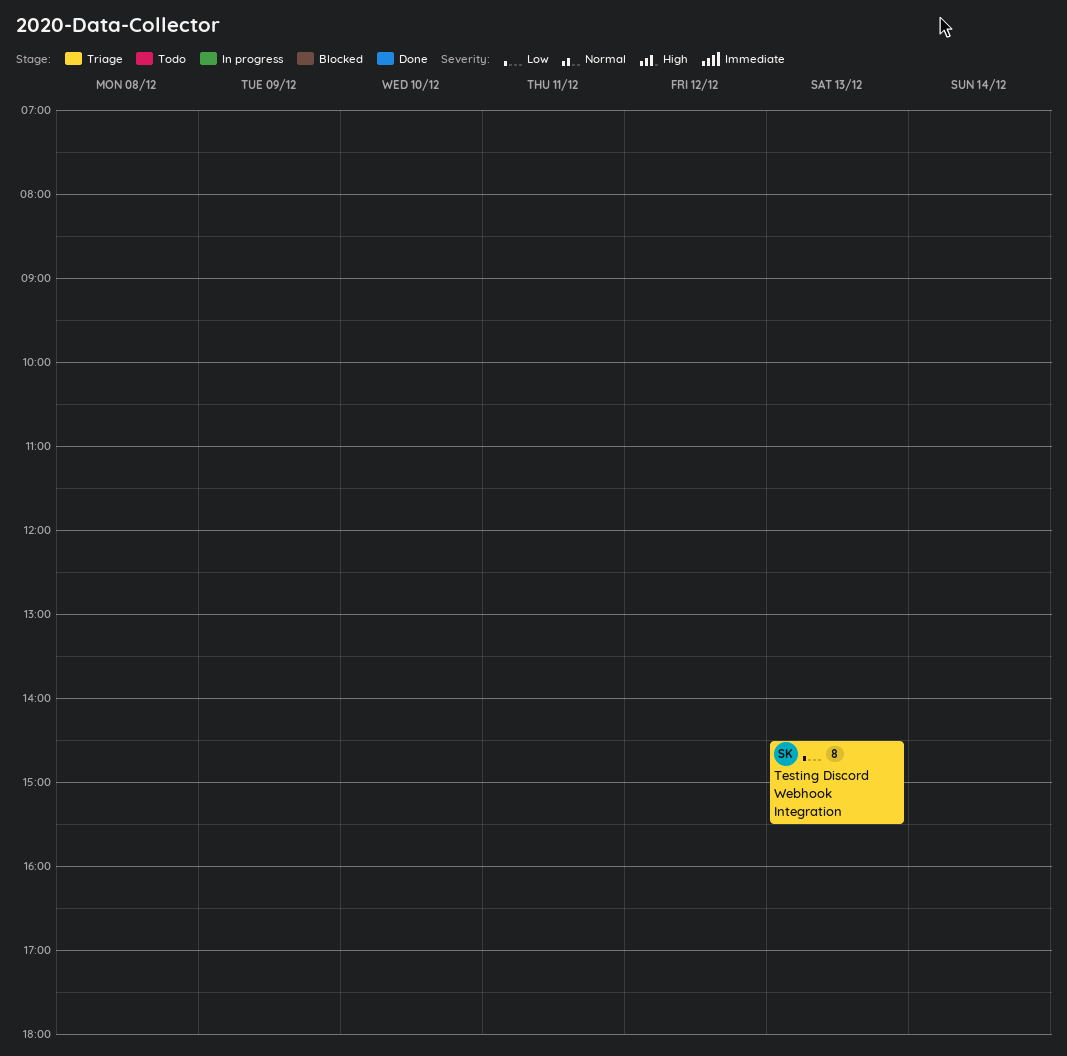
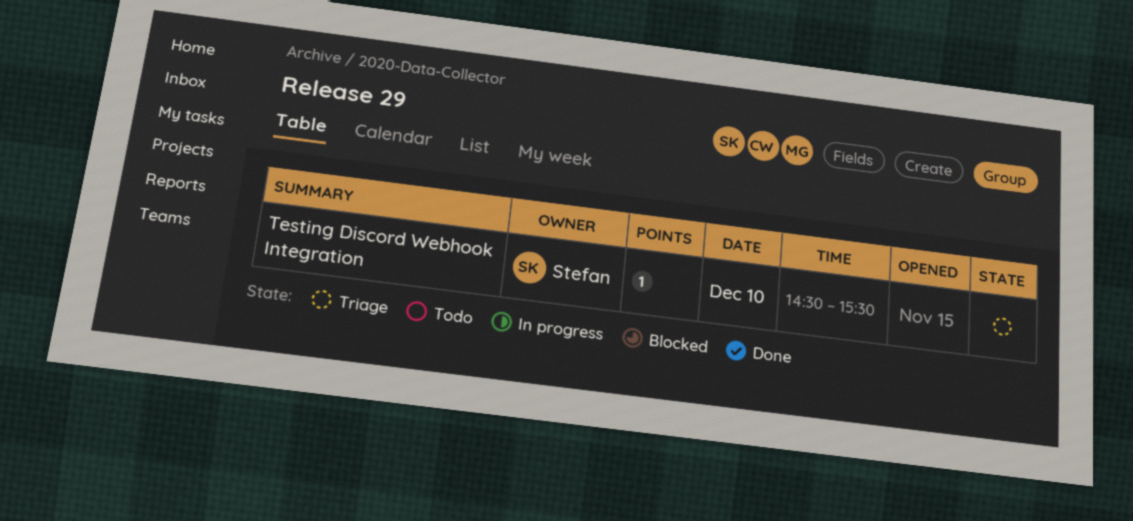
Testing Discord Webhook Integration, estimate: 8 -> 1
Testing Discord Webhook Integration, day: Dec 13 -> Dec 10

